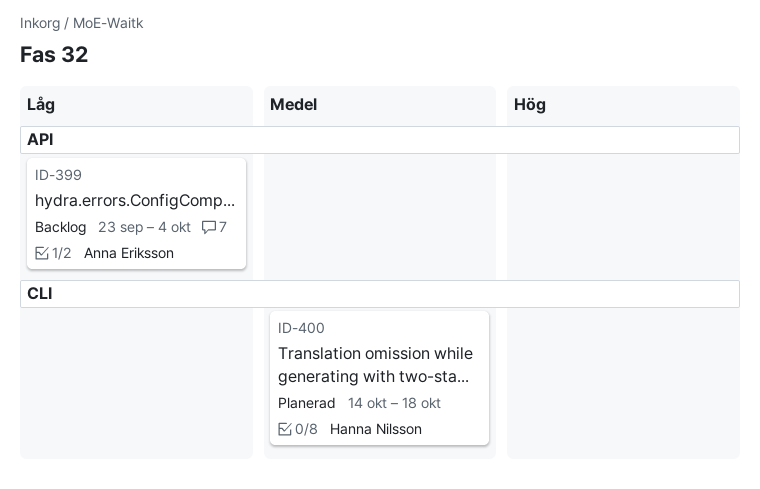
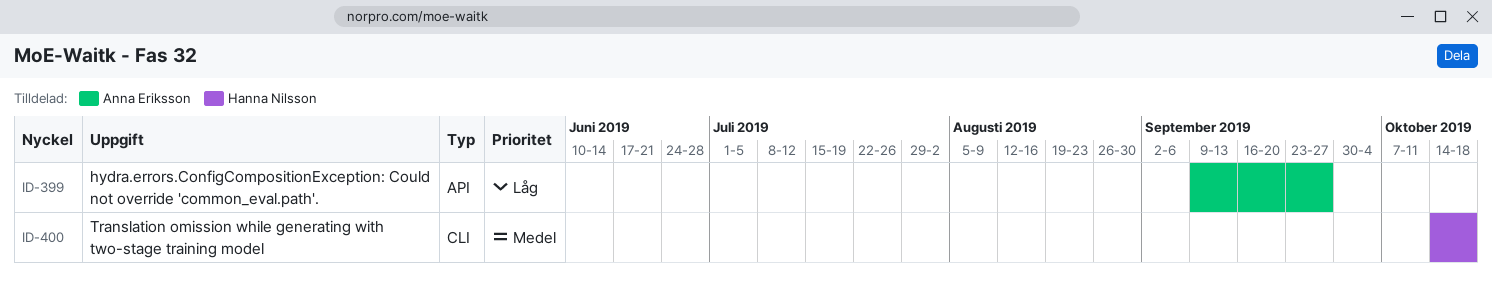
ID-399, start: Sep 23 -> Sep 9
ID-399, due: Oct 4 -> Sep 27

